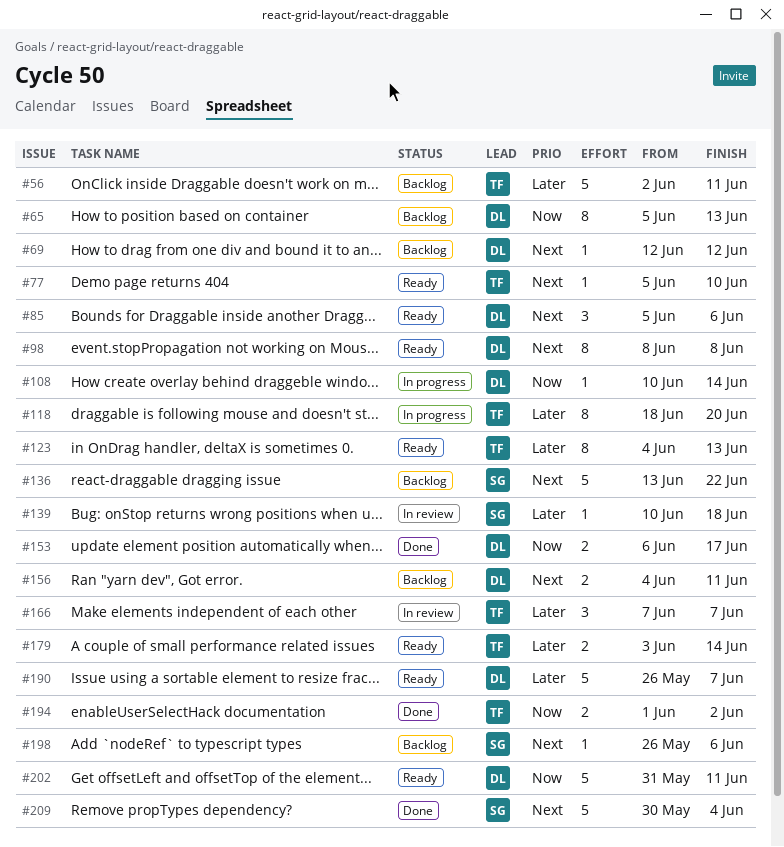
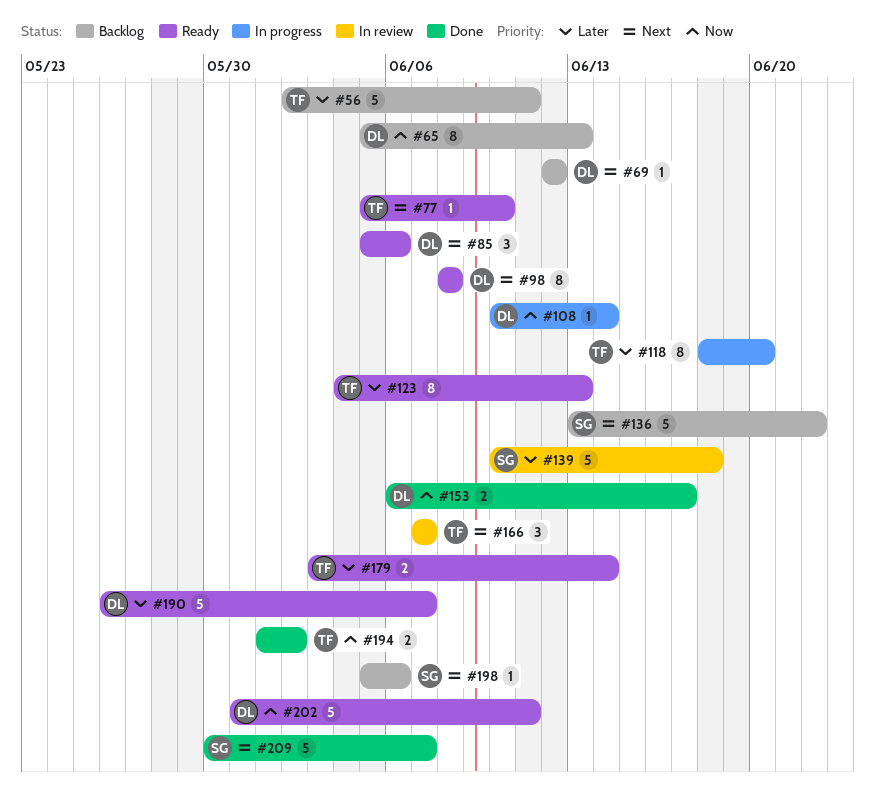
#139, estimate: 1 -> 5
#156: present -> none
#166, priority: Later -> Next
#198, start: May 26 -> Jun 5
#209, due: Jun 4 -> Jun 7

